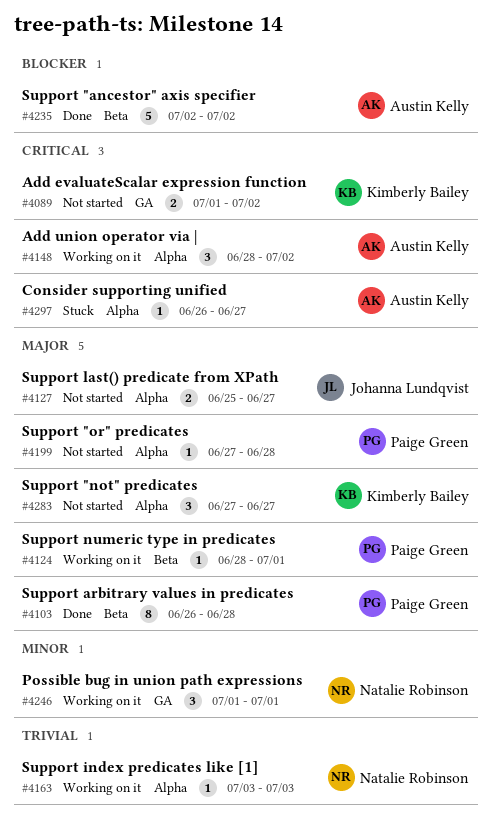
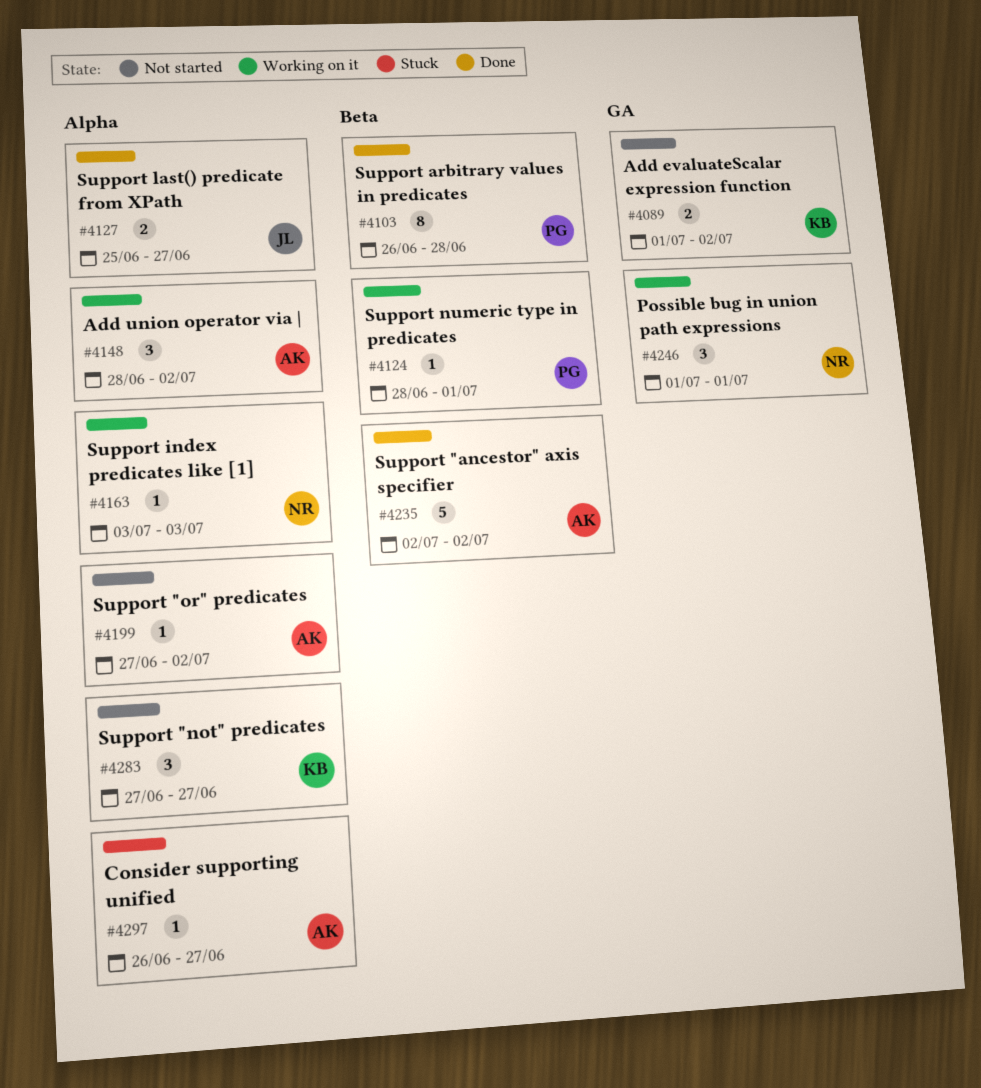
#4127, status: Not started -> Done
#4199, owner: Paige Green -> Austin Kelly
#4199, due: Jun 28 -> Jul 2

